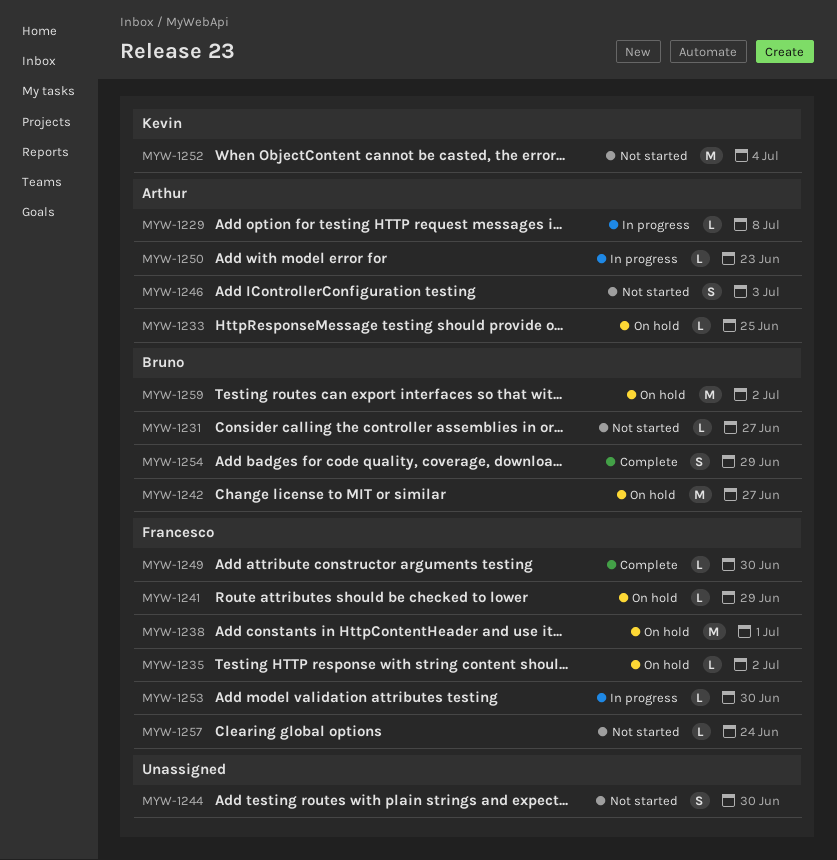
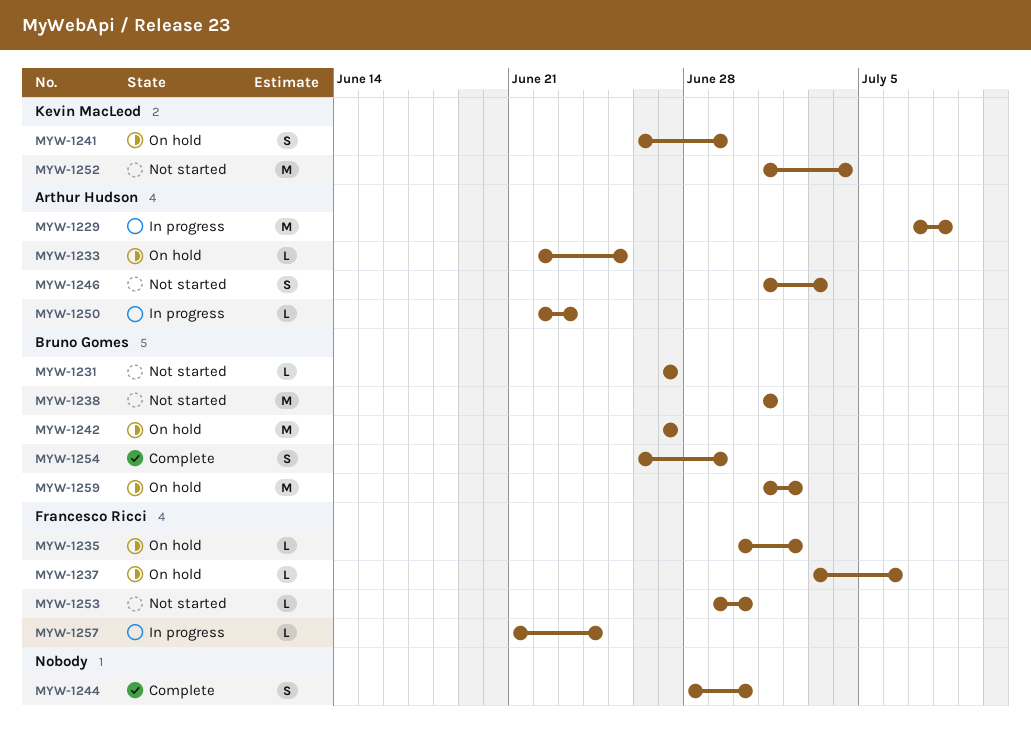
MYW-1229, estimate: L -> M
MYW-1237: none -> present
MYW-1238, status: On hold -> Not started
MYW-1238, owner: Francesco Ricci -> Bruno Gomes
MYW-1241, owner: Francesco Ricci -> Kevin MacLeod
MYW-1241, estimate: L -> S
MYW-1244, status: Not started -> Complete
MYW-1249: present -> none
MYW-1253, status: In progress -> Not started
MYW-1257, status: Not started -> In progress

